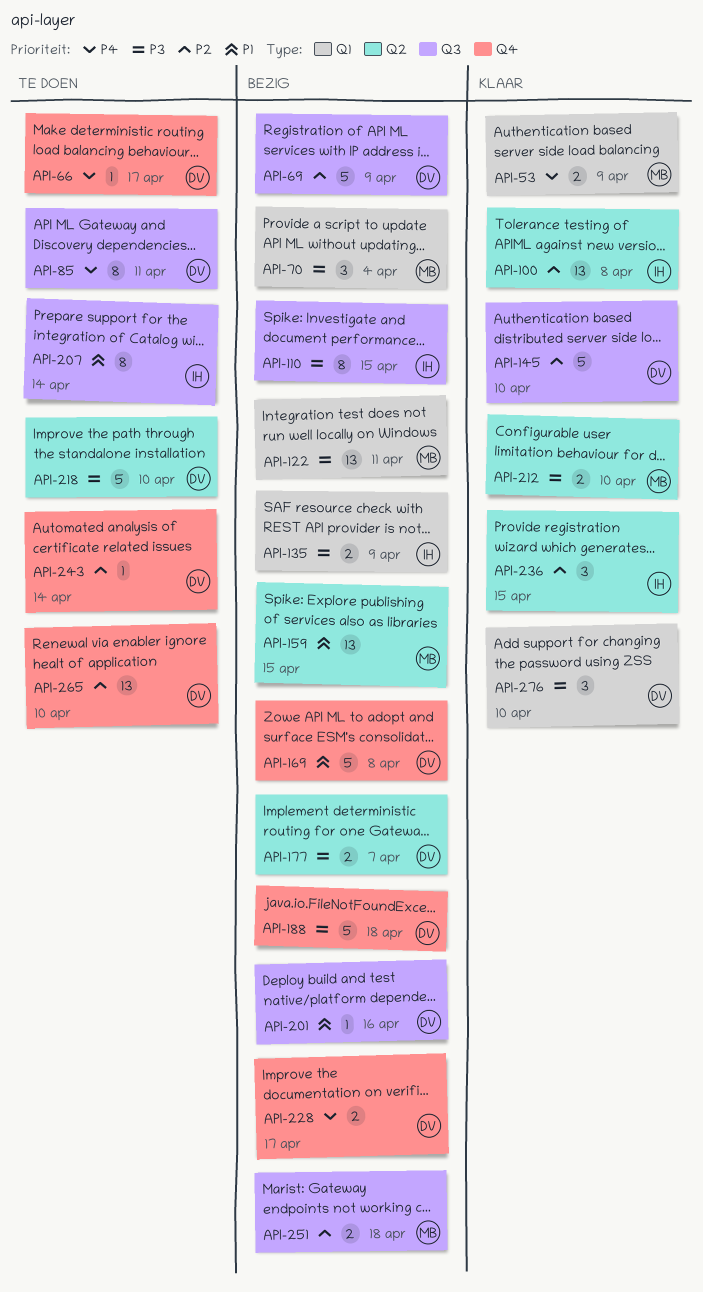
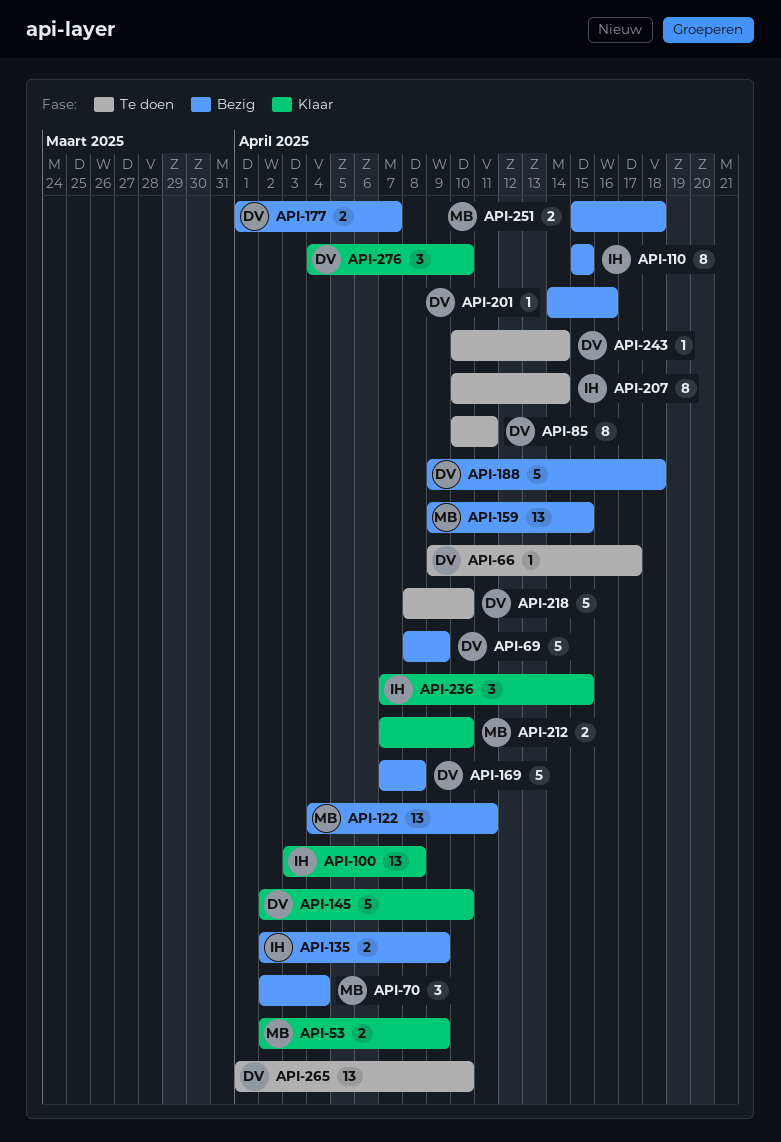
API-228: present -> none

